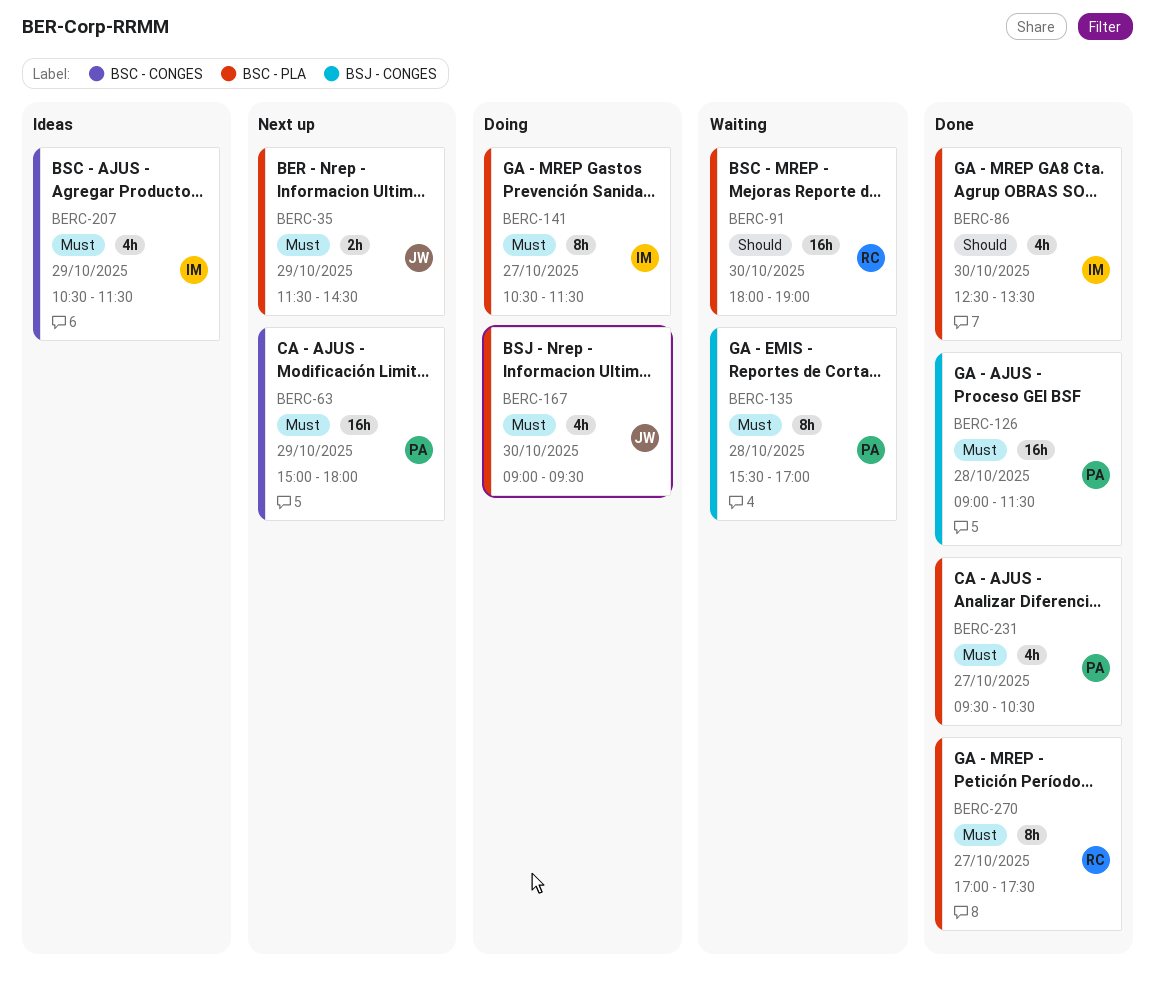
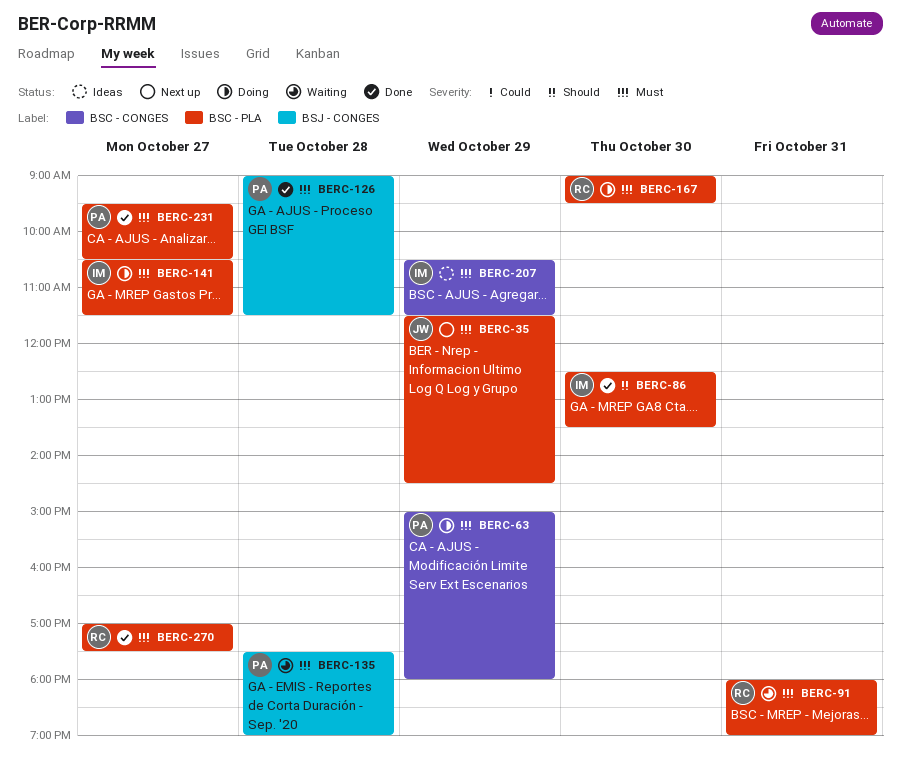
BERC-63, status: Next up -> Doing
BERC-91, priority: Should -> Must
BERC-91, day: Oct 30 -> Oct 31
BERC-135, begins: 15:30 -> 17:30
BERC-135, ends: 17:00 -> 19:00
BERC-167, owner: JW -> RC

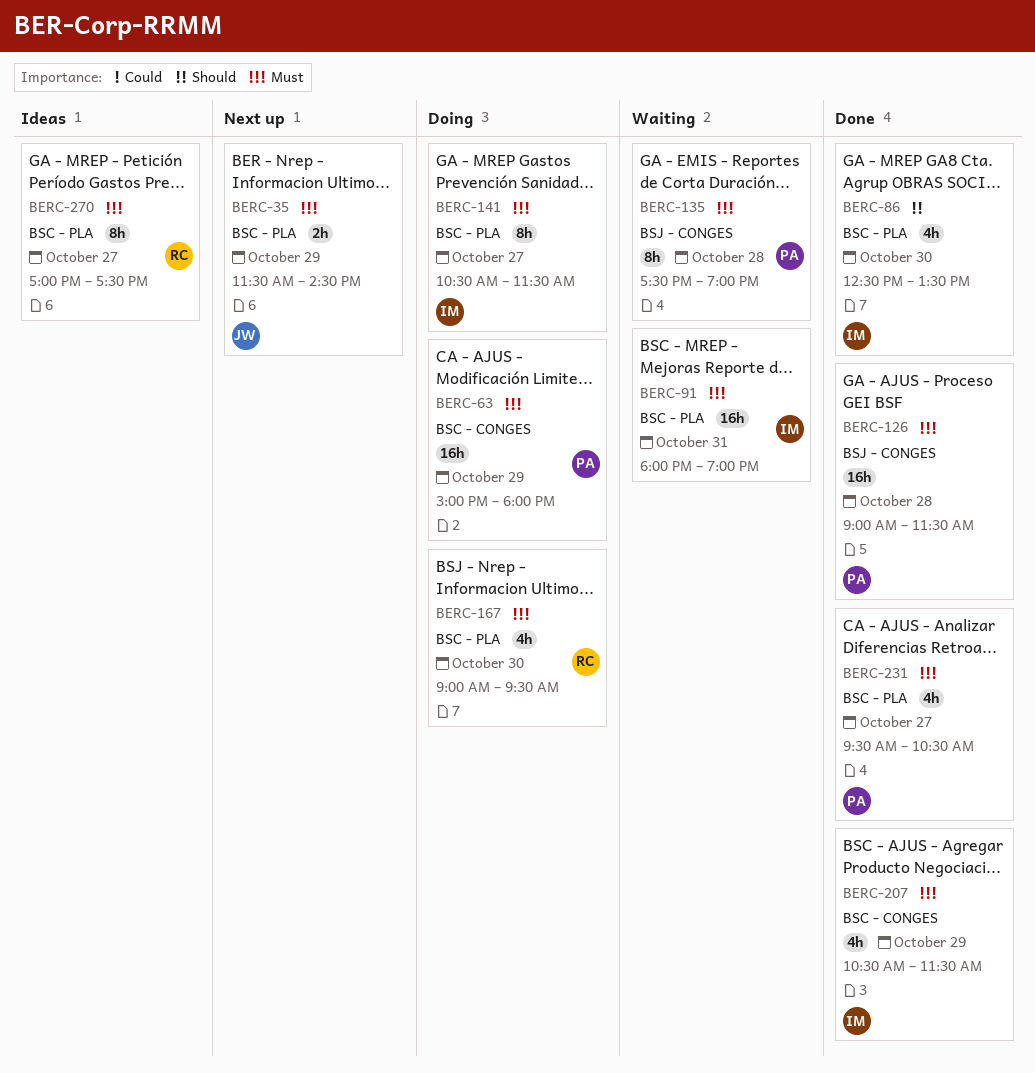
BERC-91, owner: RC -> IM
BERC-207, status: Ideas -> Done
BERC-270, status: Done -> Ideas

